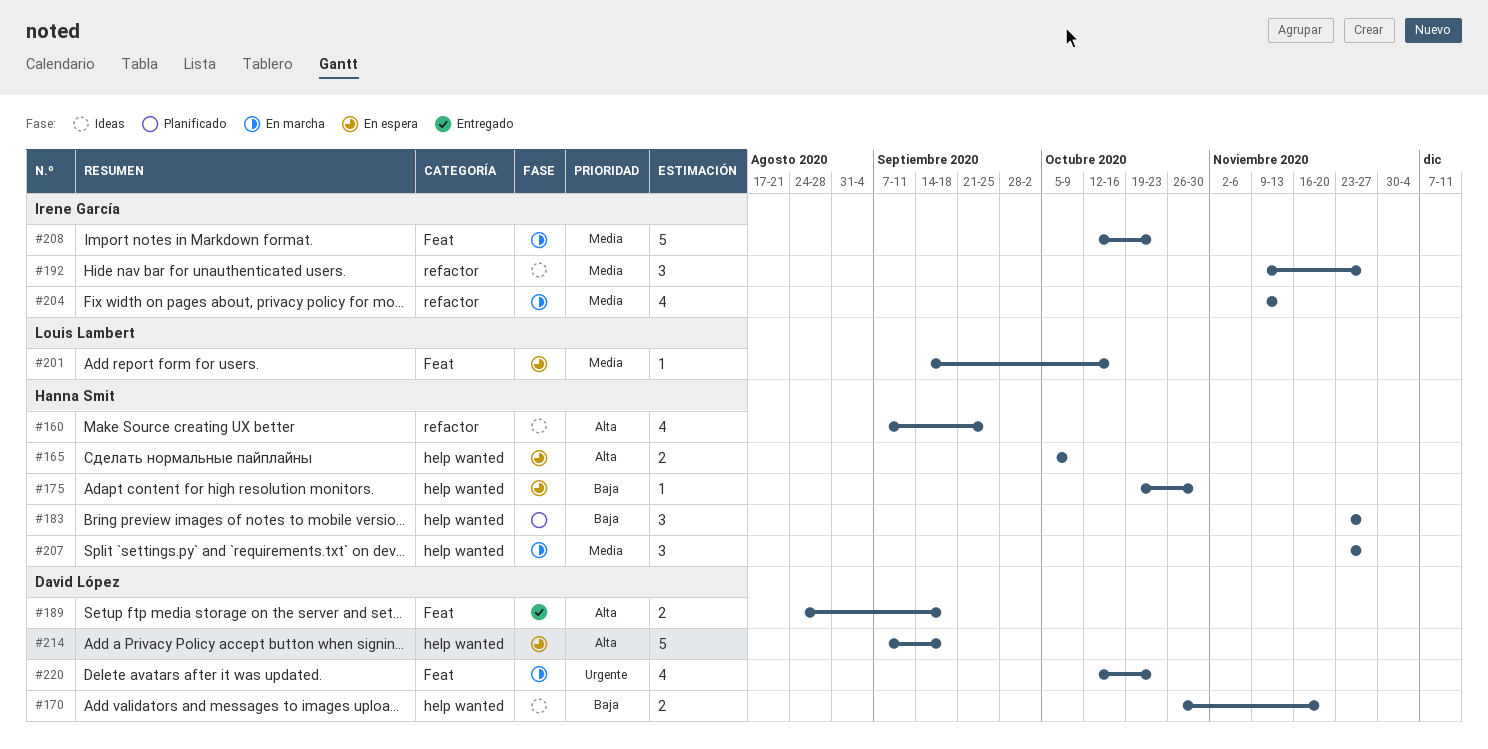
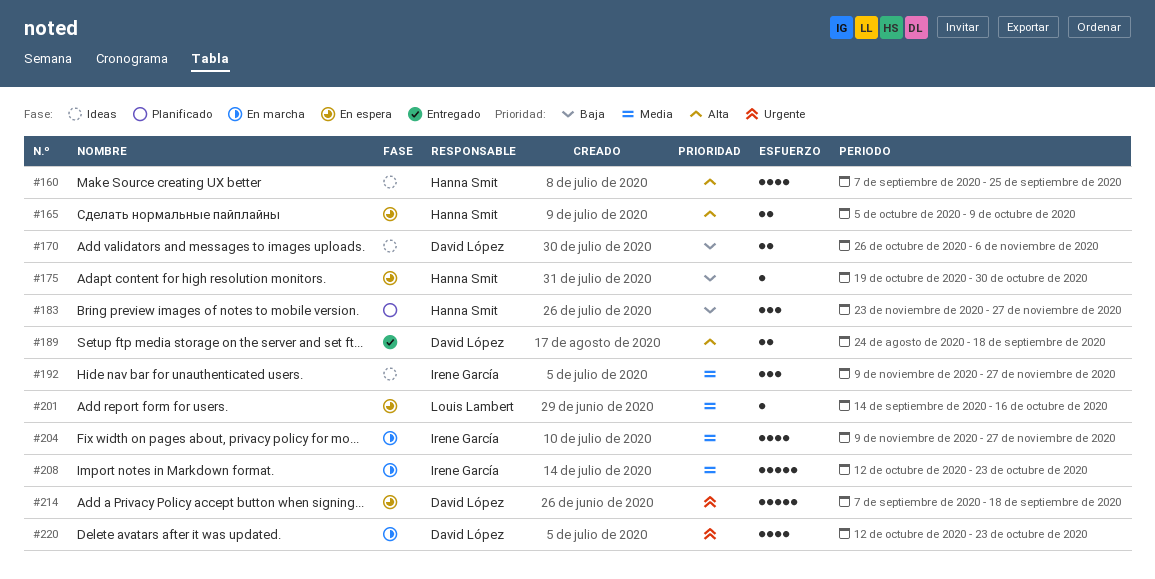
#170, due: Nov 20 -> Nov 6
#204, due: Nov 13 -> Nov 27
#207: present -> none
#214, priority: Alta -> Urgente

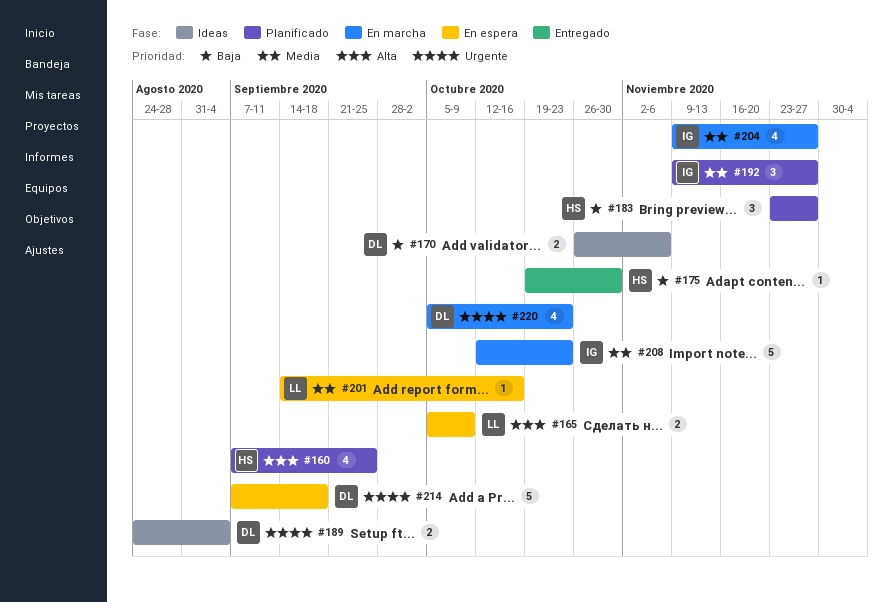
#160, status: Ideas -> Planificado
#165, owner: Hanna Smit -> Louis Lambert
#175, status: En espera -> Entregado
#189, status: Entregado -> Ideas
#189, priority: Alta -> Urgente
#189, due: Sep 18 -> Sep 4
#192, status: Ideas -> Planificado
#220, start: Oct 12 -> Oct 5

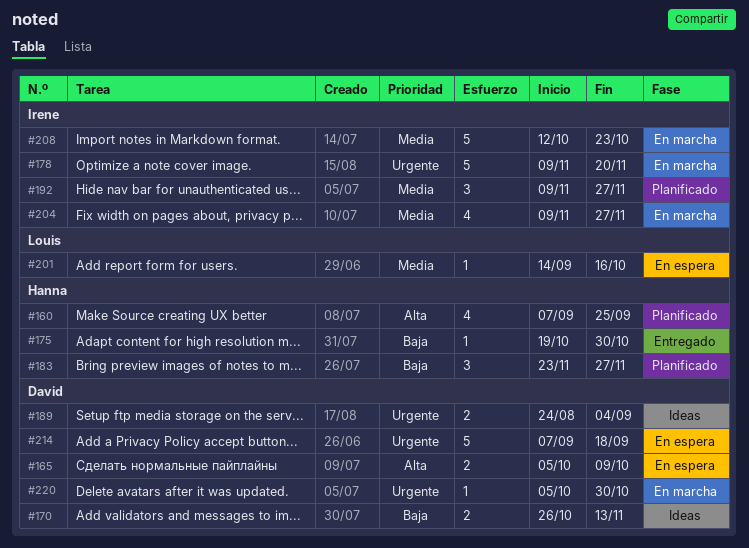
#165, owner: Louis -> David
#170, due: Nov 6 -> Nov 13
#178: none -> present
#220, estimate: 4 -> 1
#220, due: Oct 23 -> Oct 30

